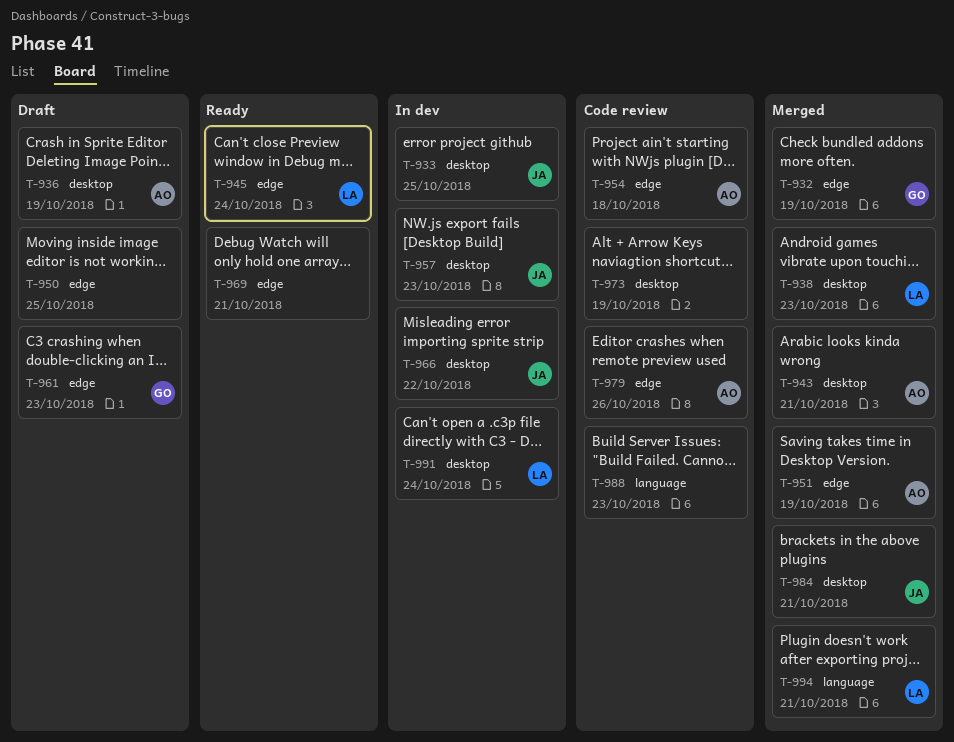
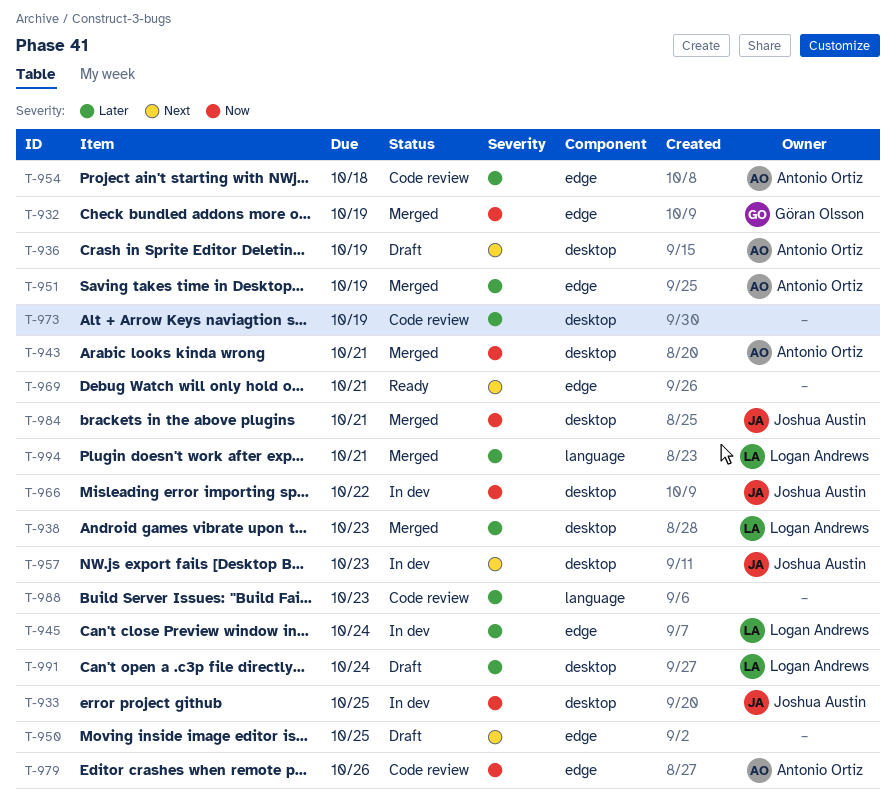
T-945, status: Ready -> In dev
T-961: present -> none
T-991, status: In dev -> Draft

